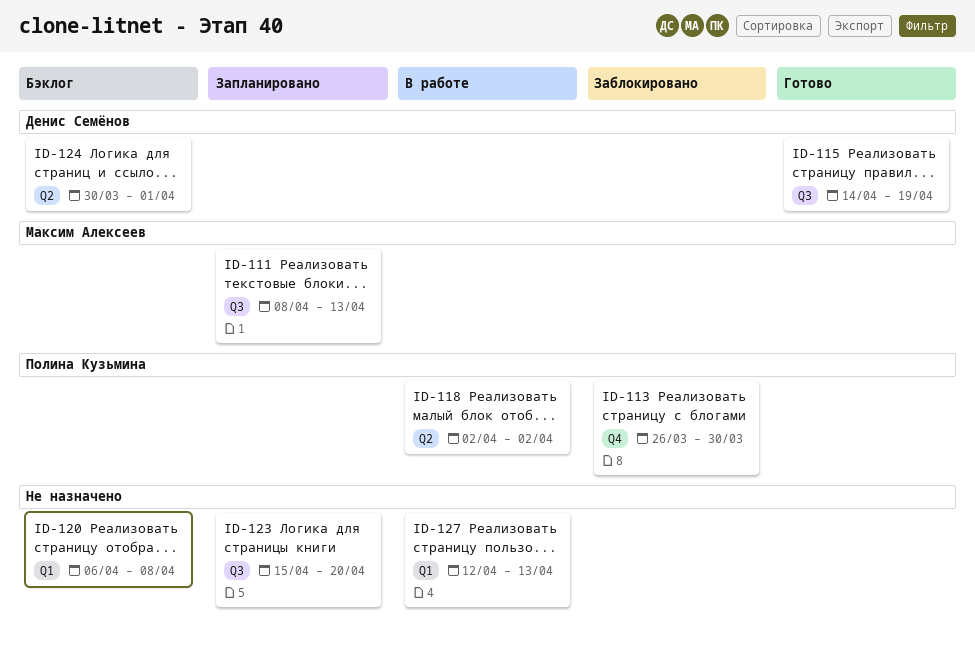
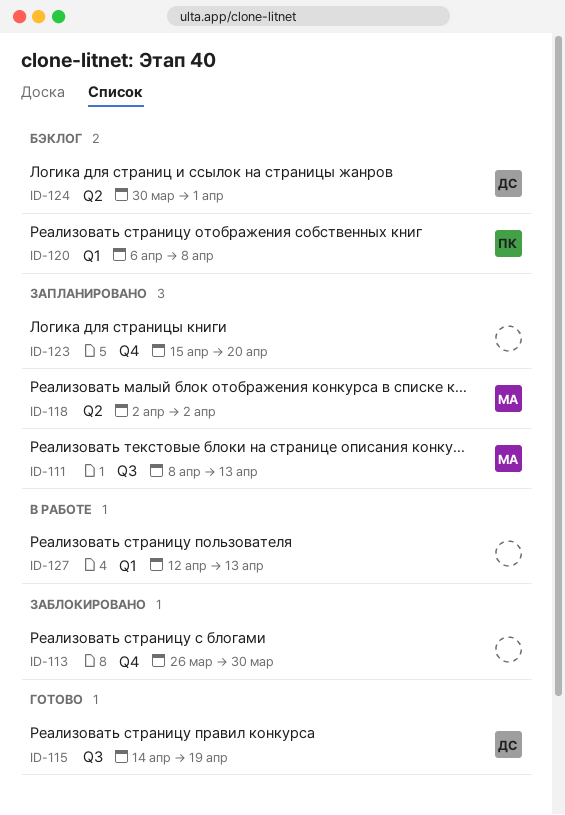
ID-113, owner: Полина Кузьмина -> none
ID-118, status: В работе -> Запланировано
ID-118, owner: Полина Кузьмина -> Максим Алексеев
ID-120, owner: none -> Полина Кузьмина
ID-123, label: Q3 -> Q4

